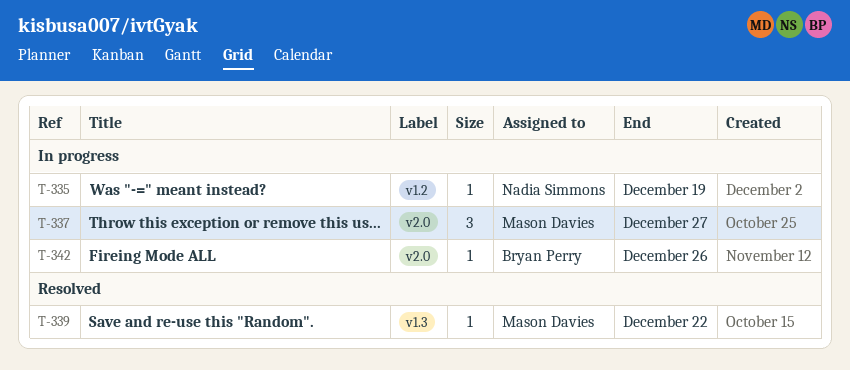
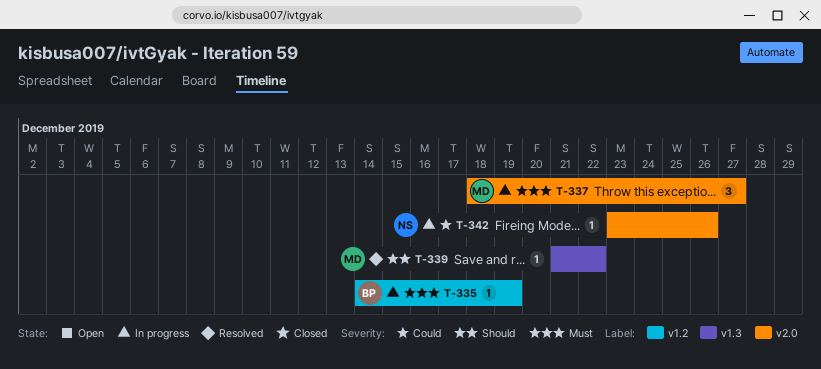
T-335, owner: Nadia Simmons -> Bryan Perry
T-342, owner: Bryan Perry -> Nadia Simmons

